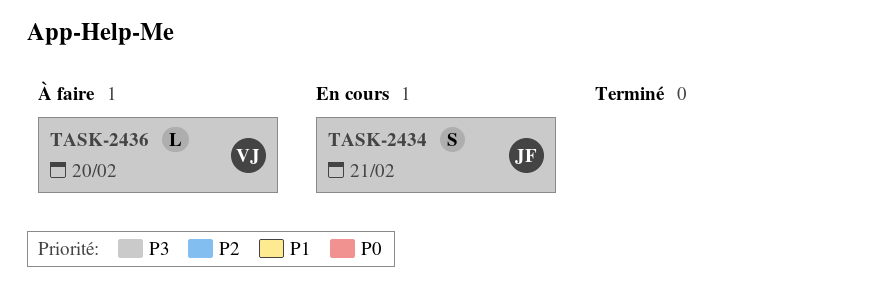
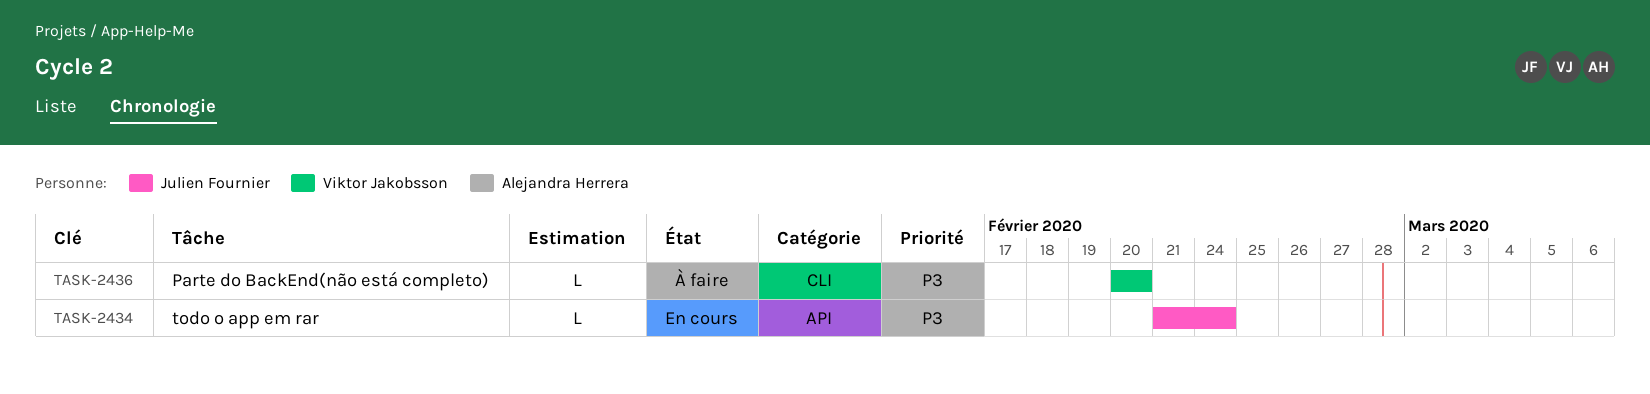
TASK-2434, estimate: S -> L
TASK-2434, due: Feb 21 -> Feb 24

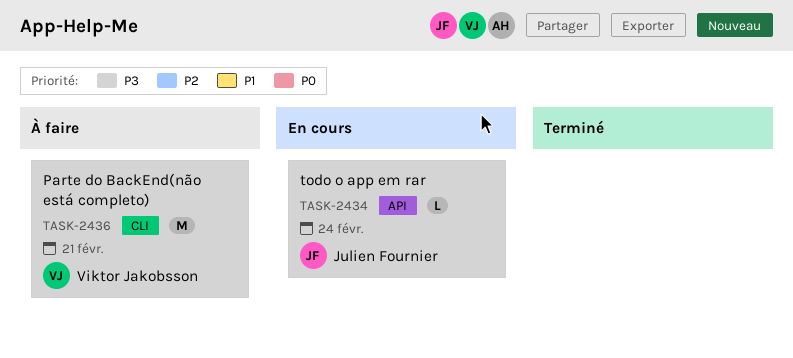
TASK-2436, estimate: L -> M
TASK-2436, due: Feb 20 -> Feb 21

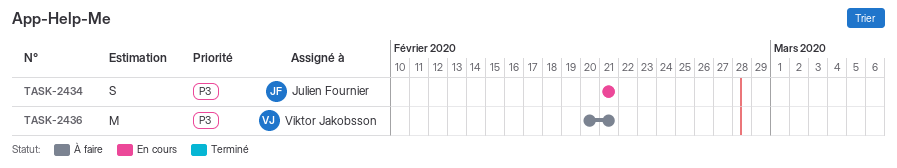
TASK-2434, estimate: L -> S
TASK-2434, due: Feb 24 -> Feb 21

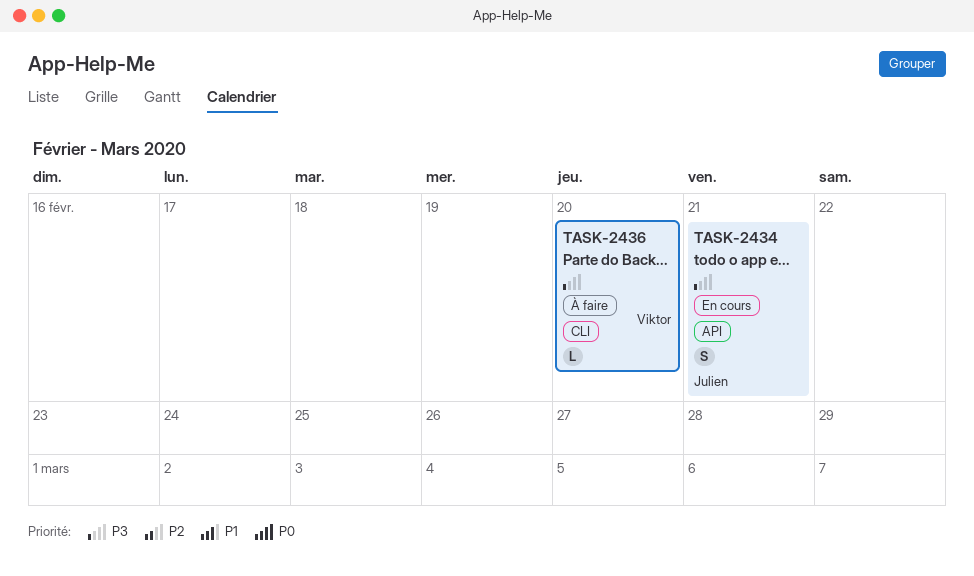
TASK-2436, estimate: M -> L
TASK-2436, due: Feb 21 -> Feb 20

